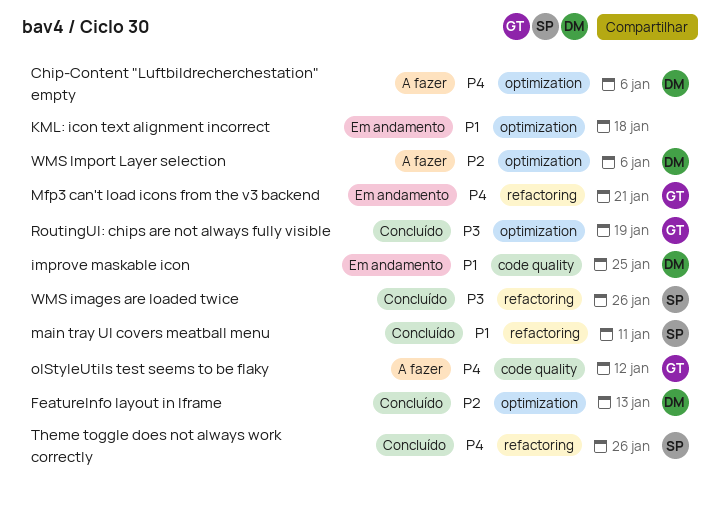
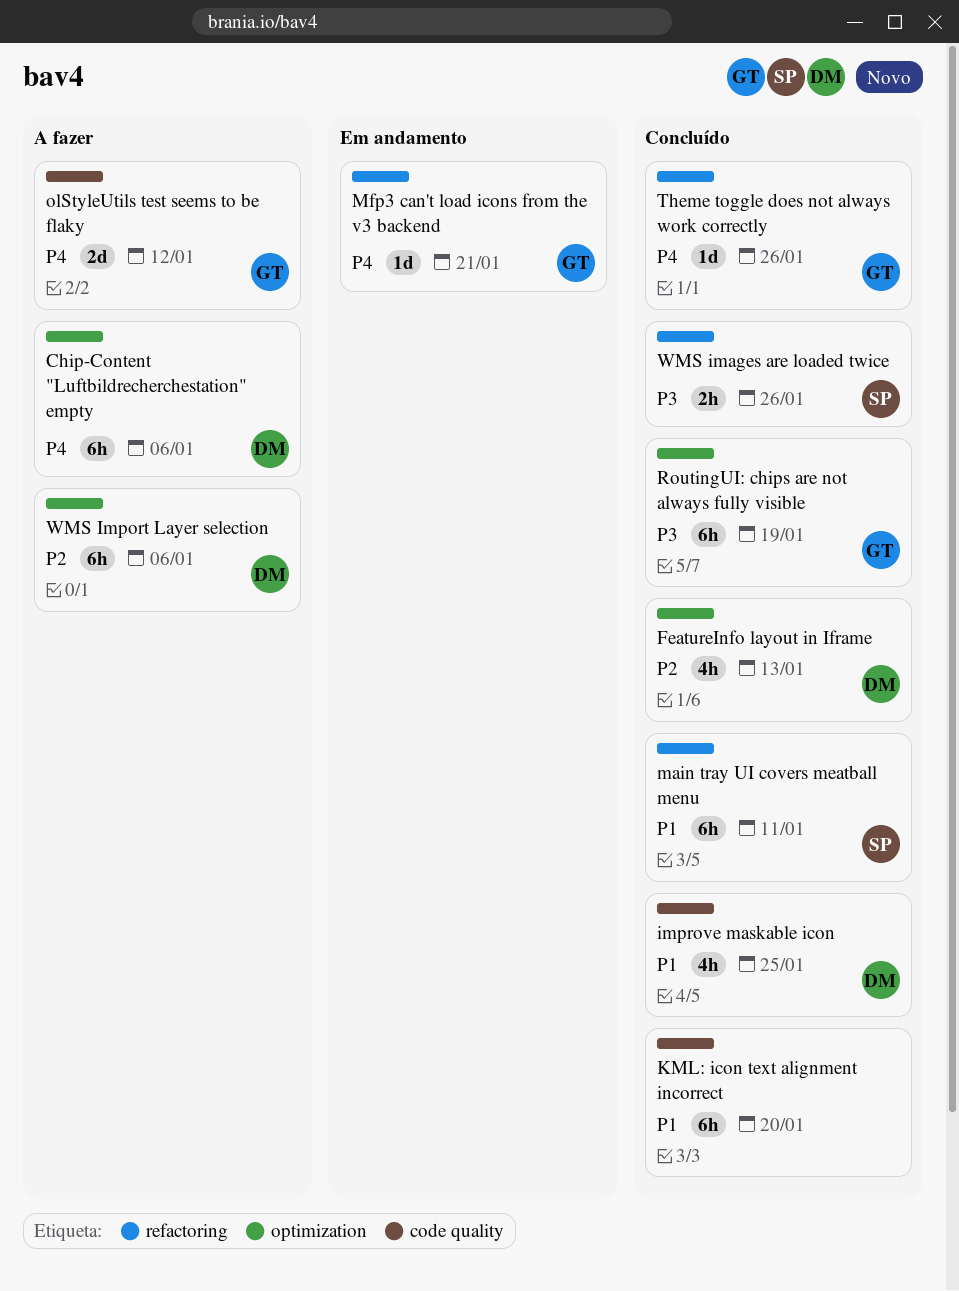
improve maskable icon, status: Em andamento -> Concluído
KML: icon text alignment incorrect, status: Em andamento -> Concluído
KML: icon text alignment incorrect, label: optimization -> code quality
KML: icon text alignment incorrect, due: Jan 18 -> Jan 20
Theme toggle does not always work correctly, owner: SP -> GT

